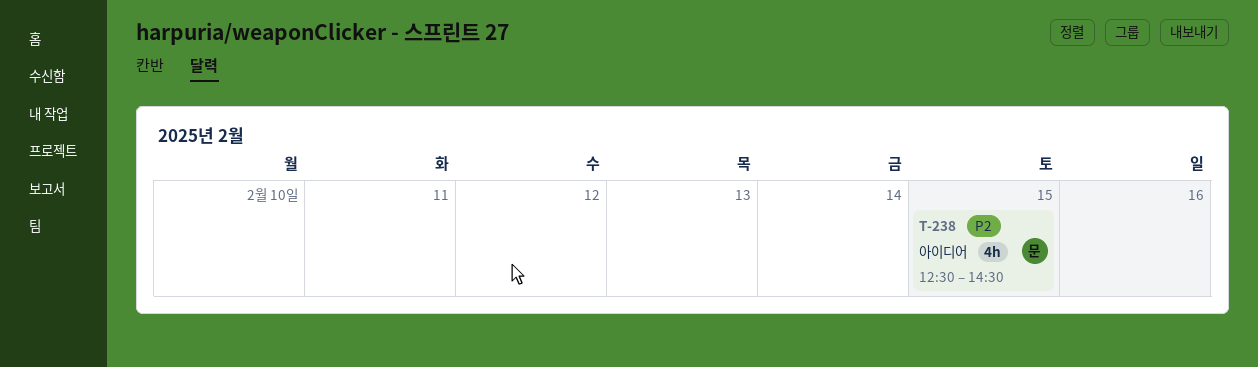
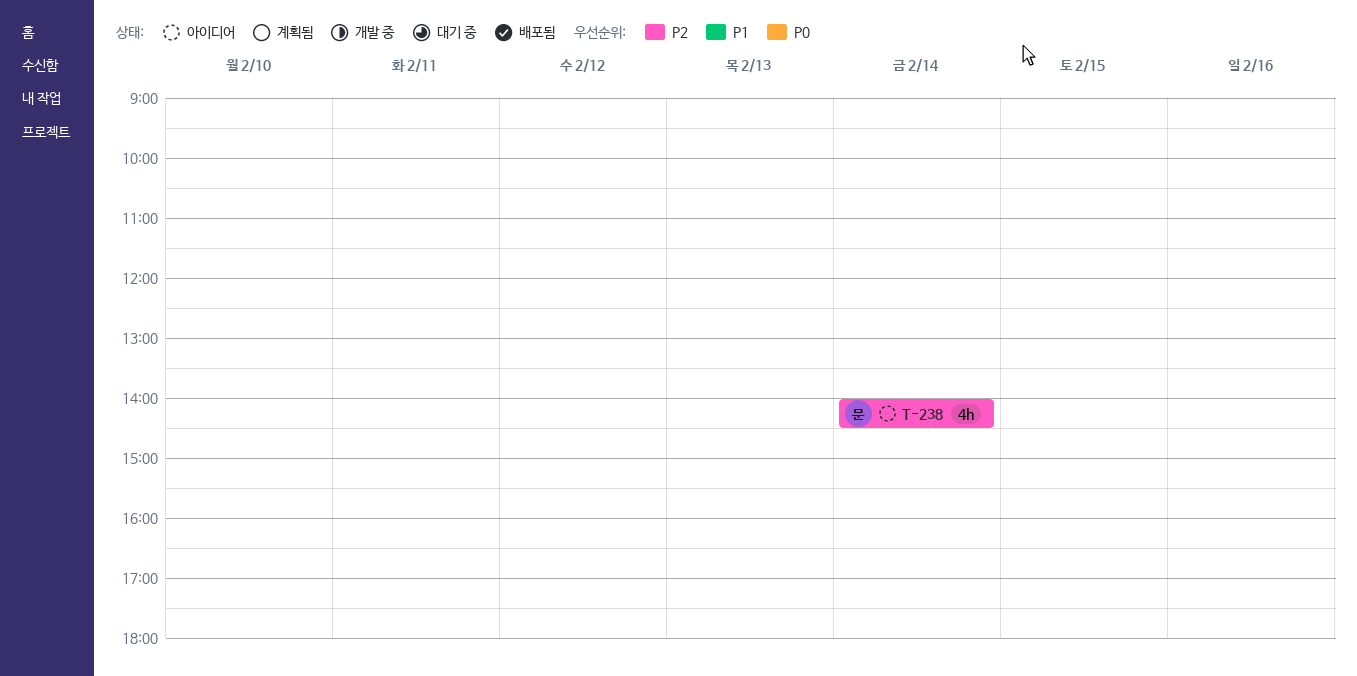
T-238, day: Feb 15 -> Feb 14
T-238, begins: 12:30 -> 14:00

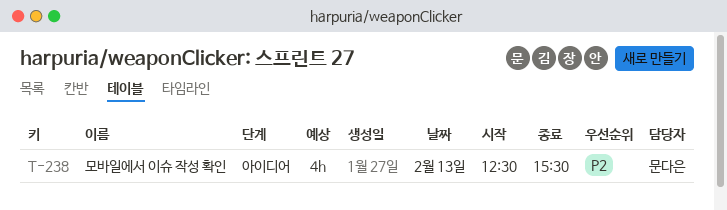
T-238, day: Feb 14 -> Feb 13
T-238, begins: 14:00 -> 12:30
T-238, ends: 14:30 -> 15:30

